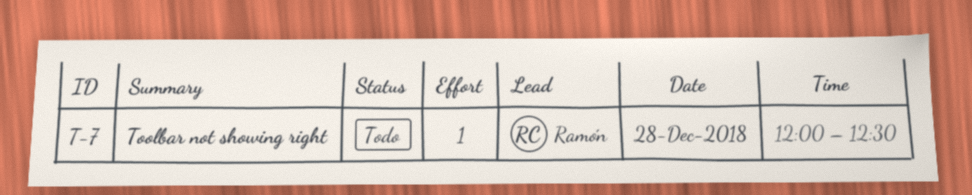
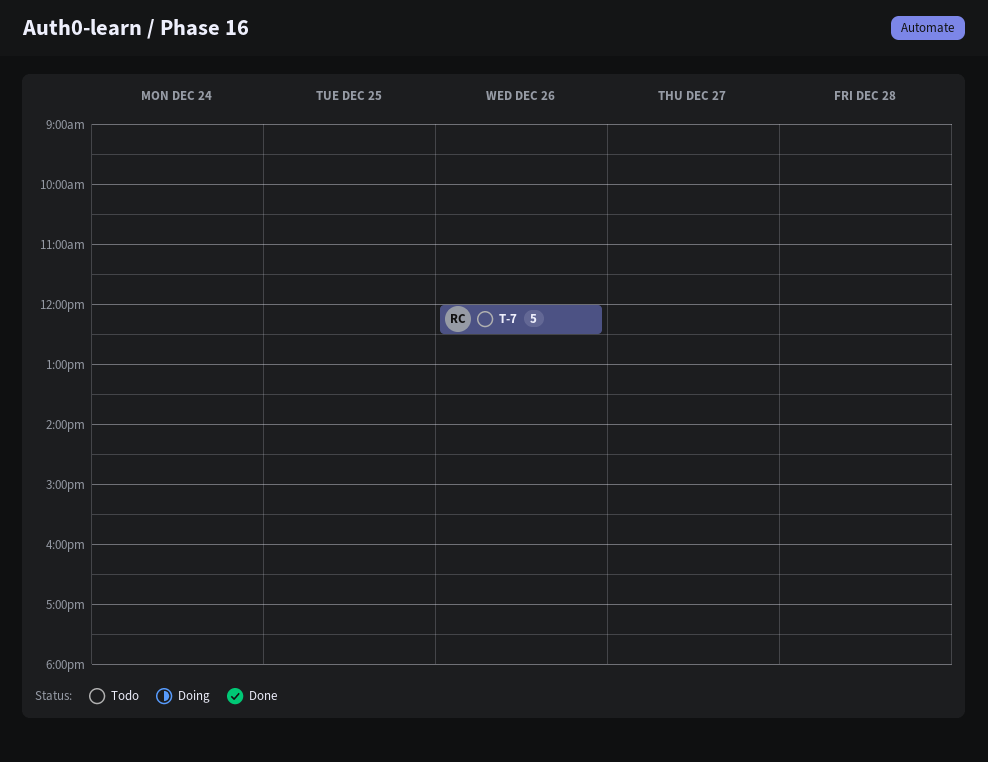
T-7, estimate: 1 -> 5
T-7, day: Dec 28 -> Dec 26

